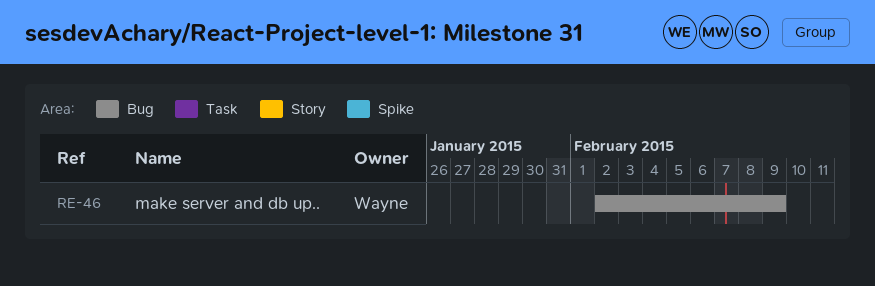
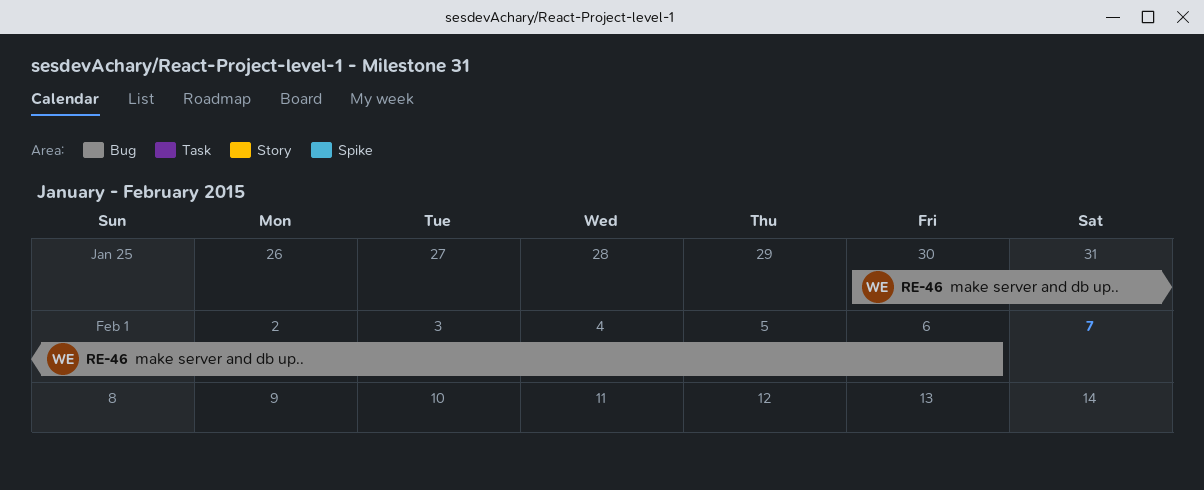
RE-46, start: Feb 2 -> Jan 30
RE-46, due: Feb 9 -> Feb 6

